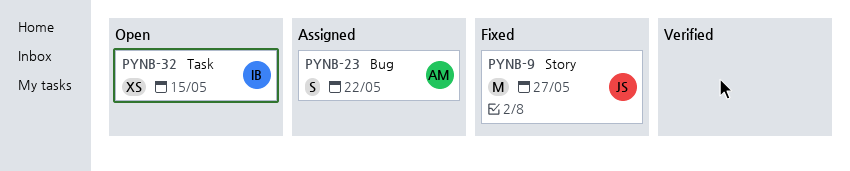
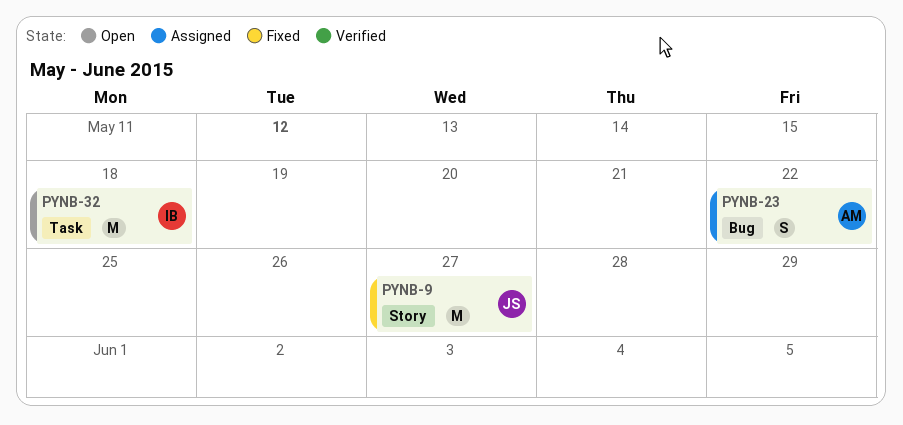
PYNB-32, estimate: XS -> M
PYNB-32, due: May 15 -> May 18

